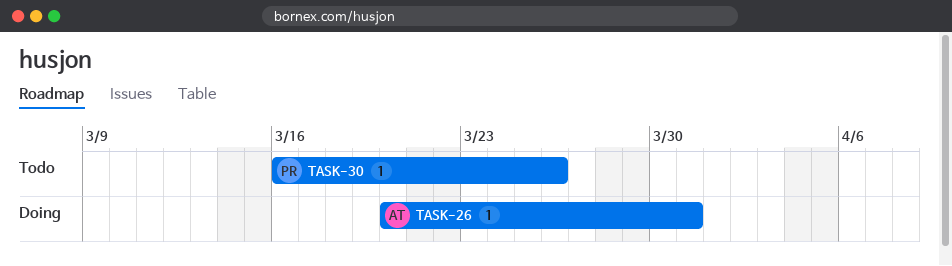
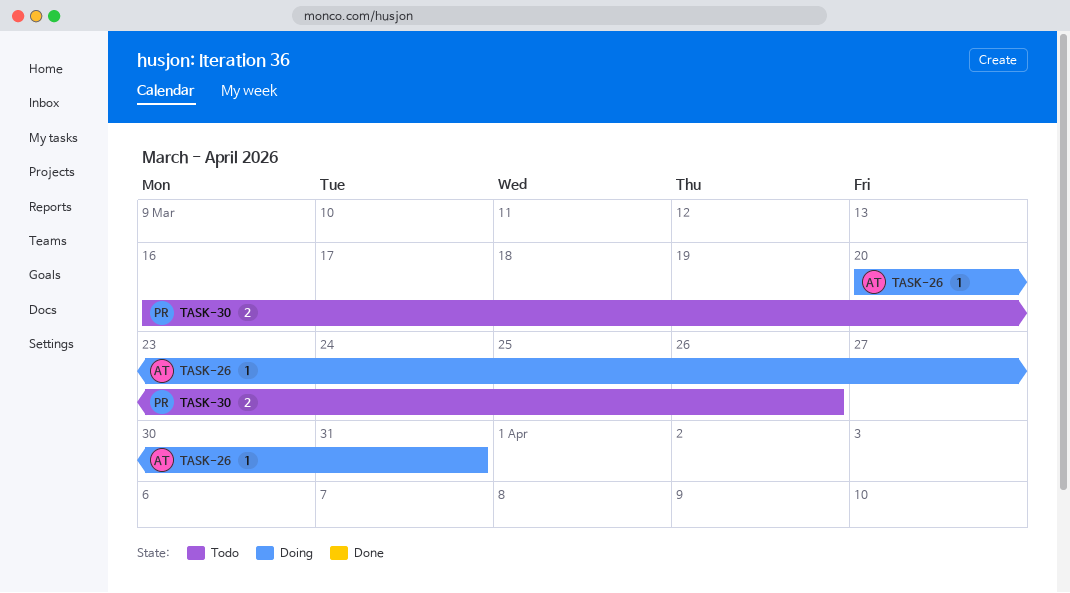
TASK-30, estimate: 1 -> 2

